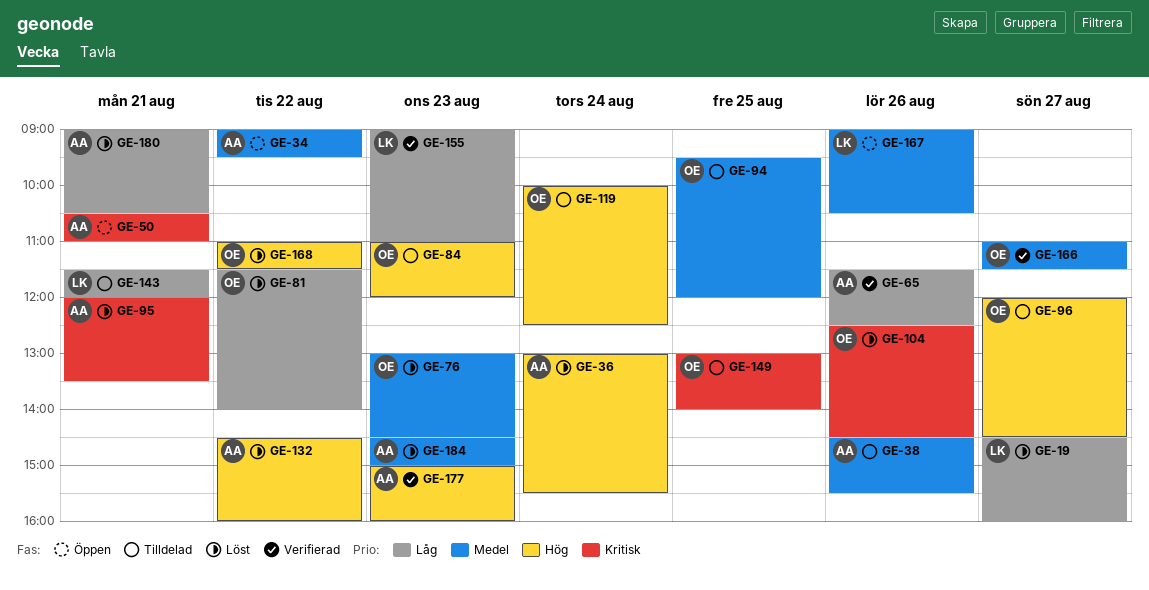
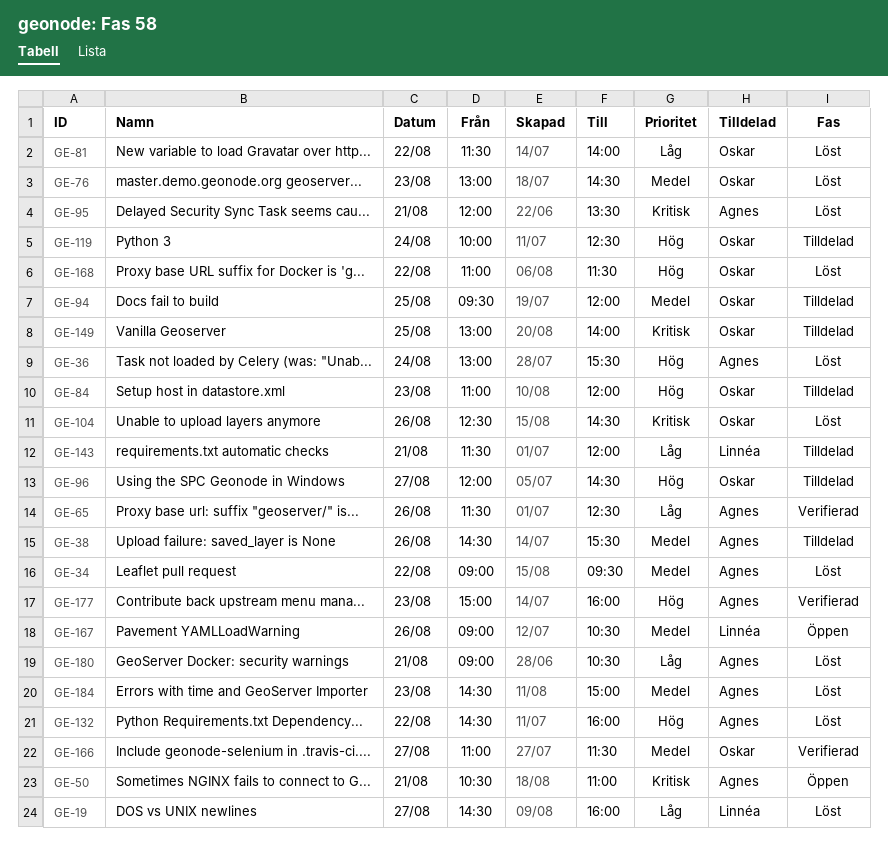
GE-34, status: Öppen -> Löst
GE-155: present -> none

